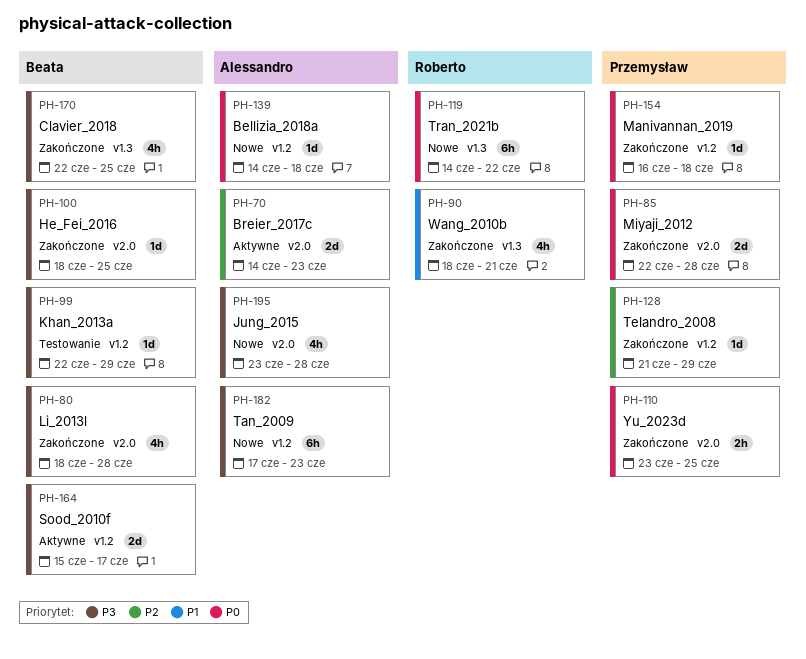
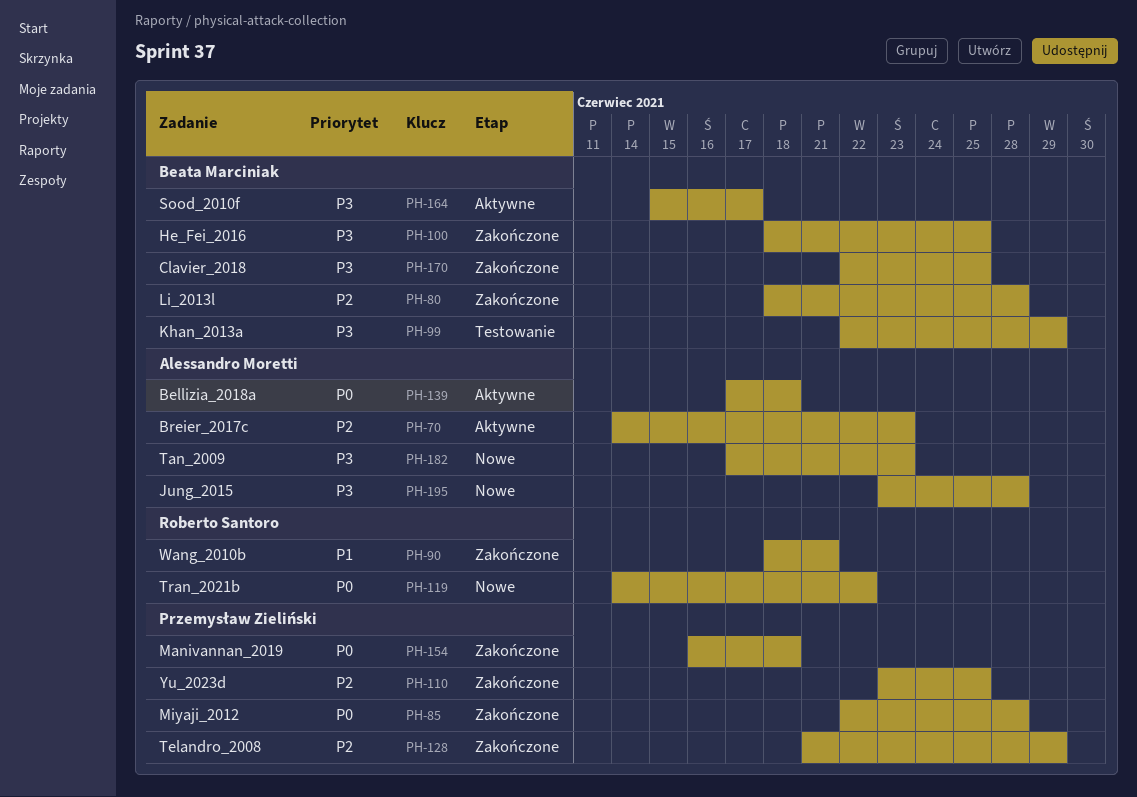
PH-80, priority: P3 -> P2
PH-110, priority: P0 -> P2
PH-139, status: Nowe -> Aktywne
PH-139, start: Jun 14 -> Jun 17

